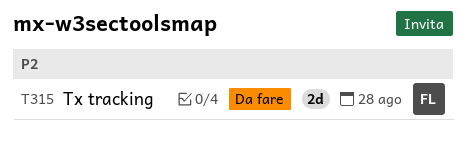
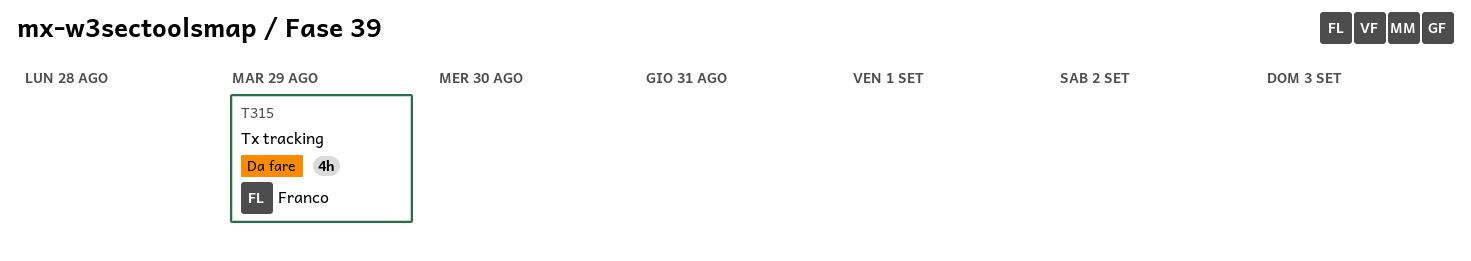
T315, estimate: 2d -> 4h
T315, due: Aug 28 -> Aug 29

